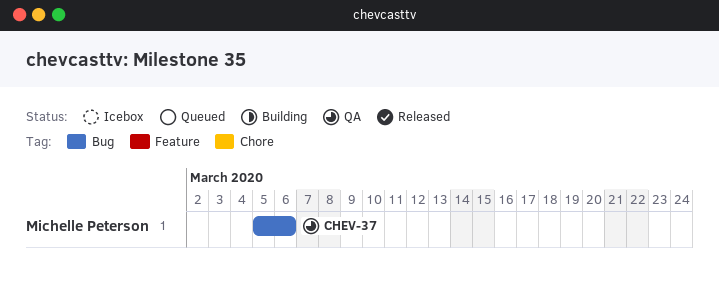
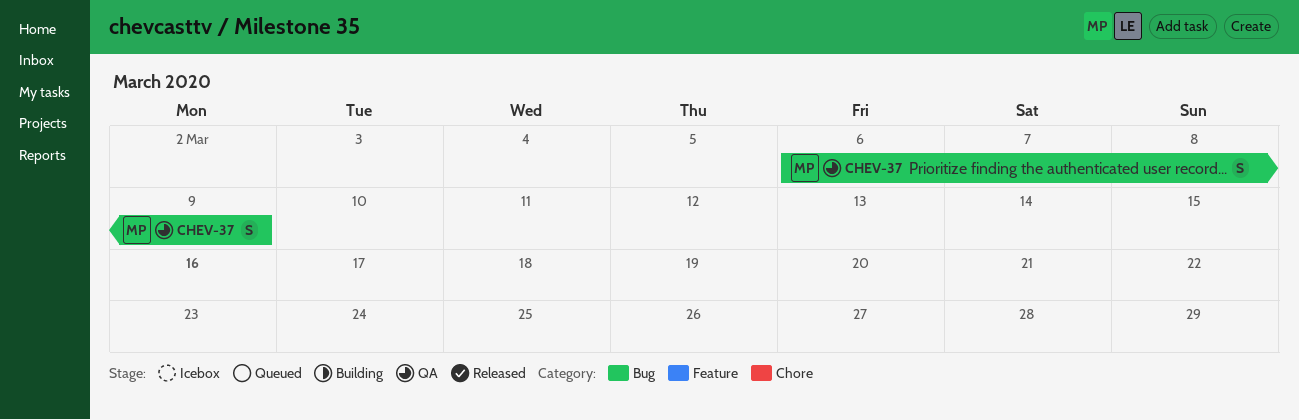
CHEV-37, start: Mar 5 -> Mar 6
CHEV-37, due: Mar 6 -> Mar 9

